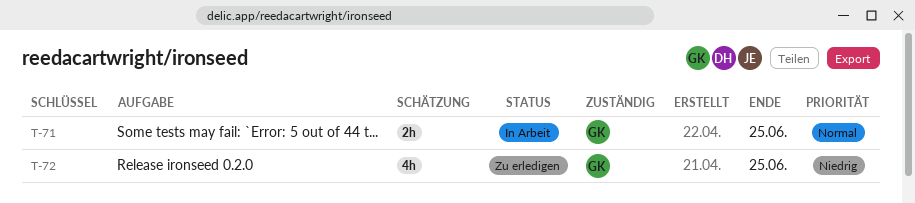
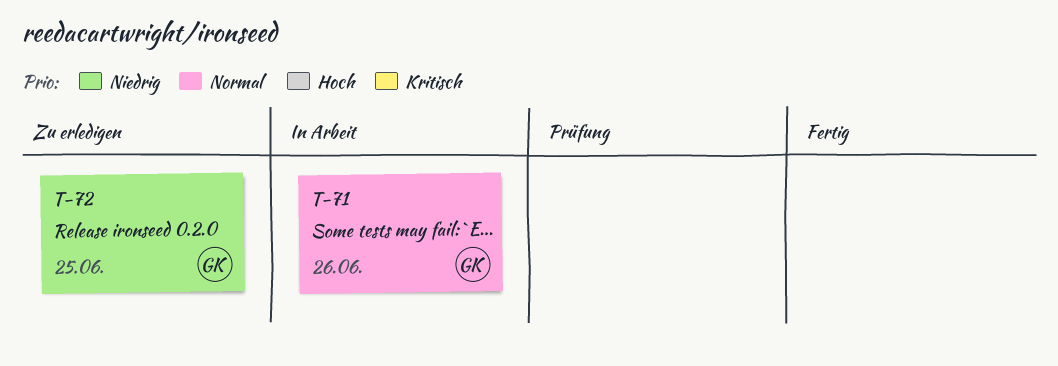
T-71, due: Jun 25 -> Jun 26

